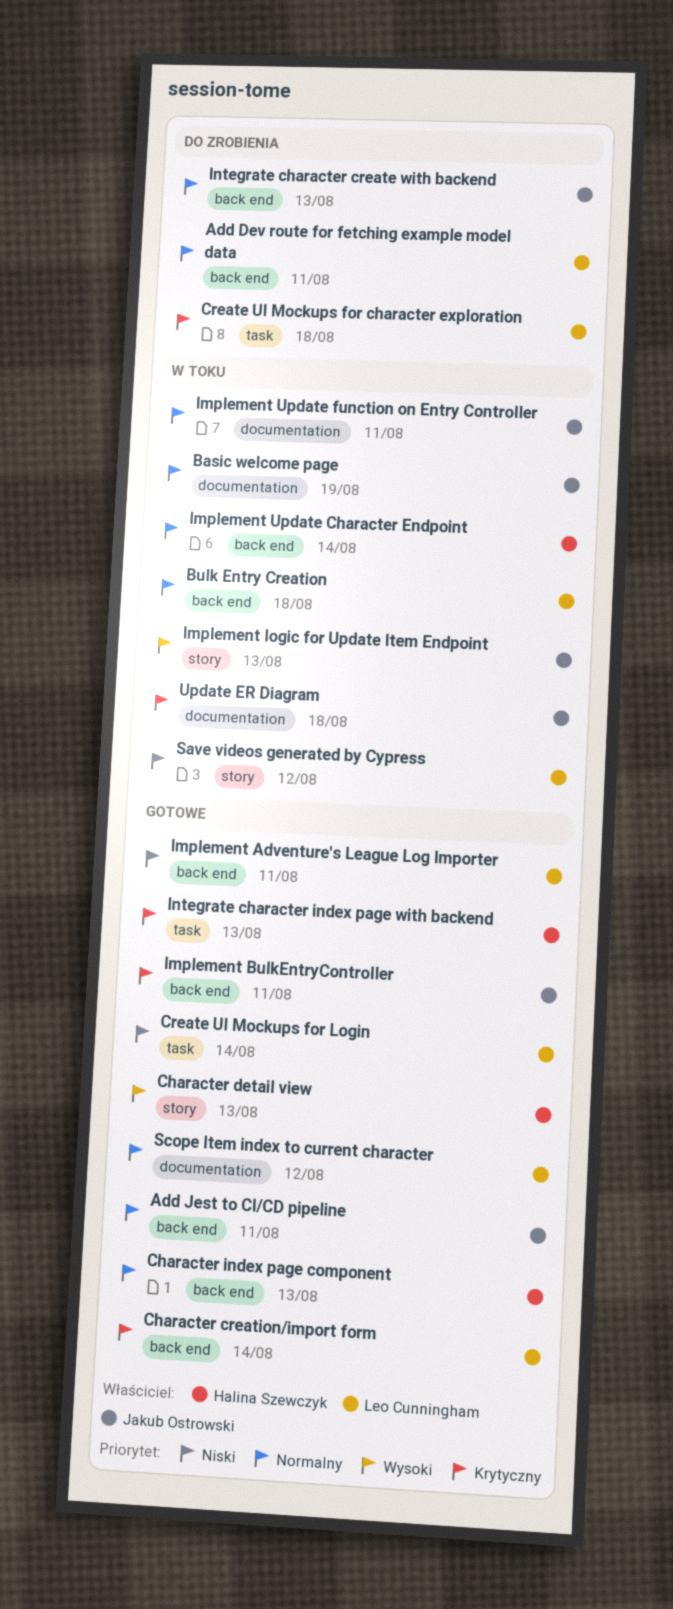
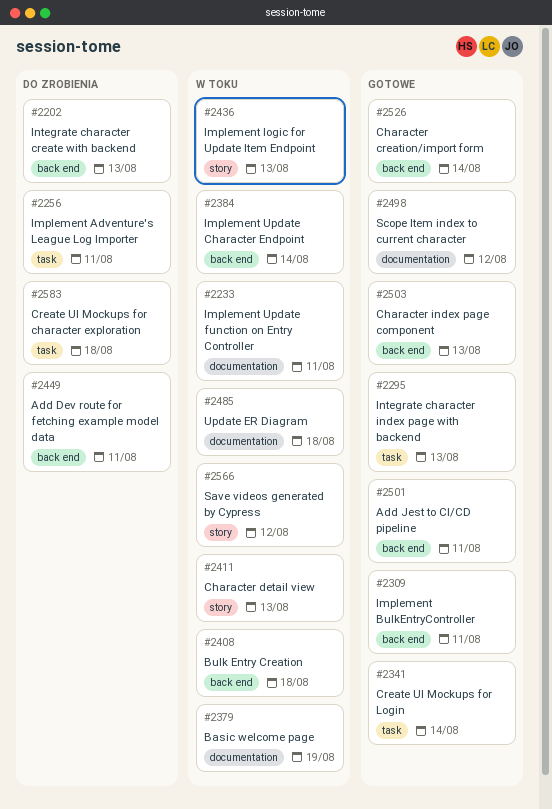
Character detail view, status: Gotowe -> W toku
Implement Adventure's League Log Importer, status: Gotowe -> Do zrobienia
Implement Adventure's League Log Importer, label: back end -> task

